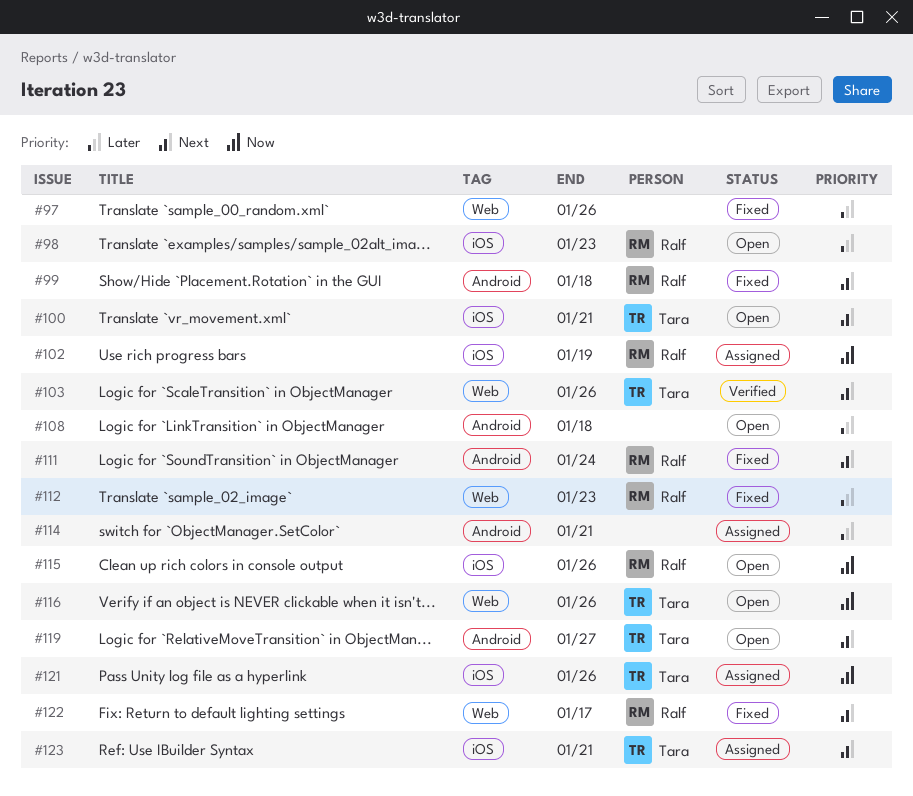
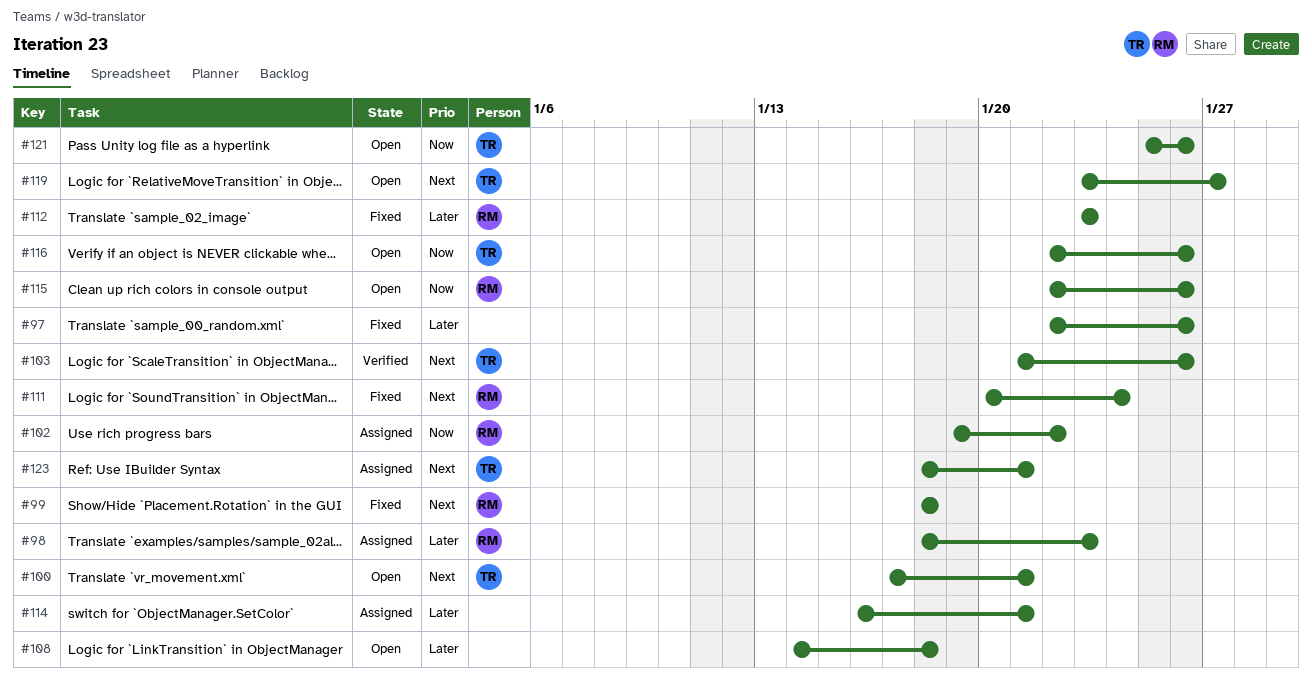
#98, status: Open -> Assigned
#102, due: Jan 19 -> Jan 22
#121, status: Assigned -> Open
#122: present -> none

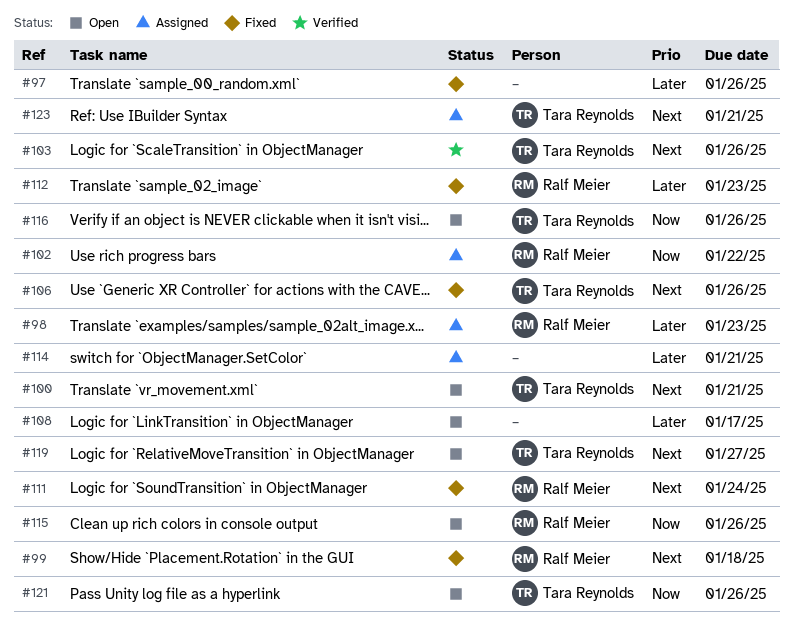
#106: none -> present
#108, due: Jan 18 -> Jan 17

